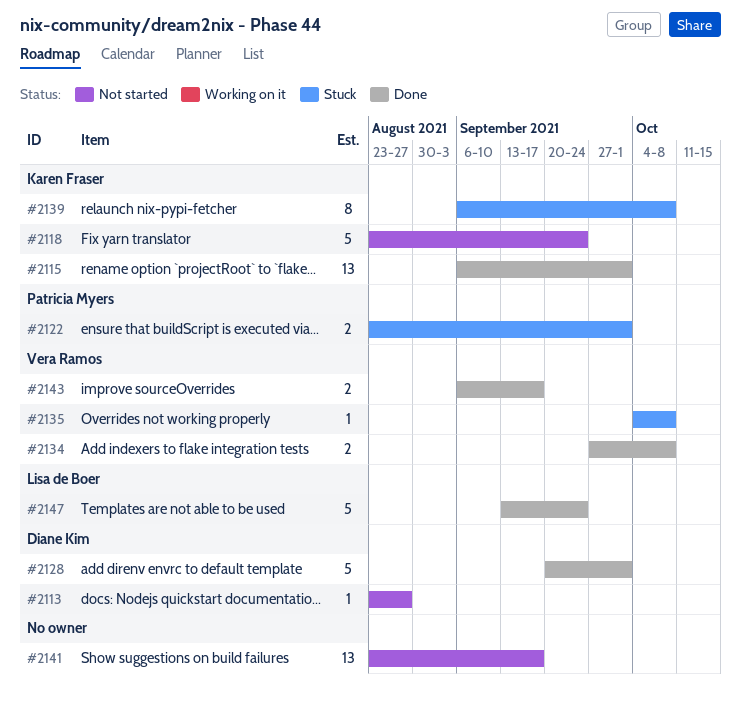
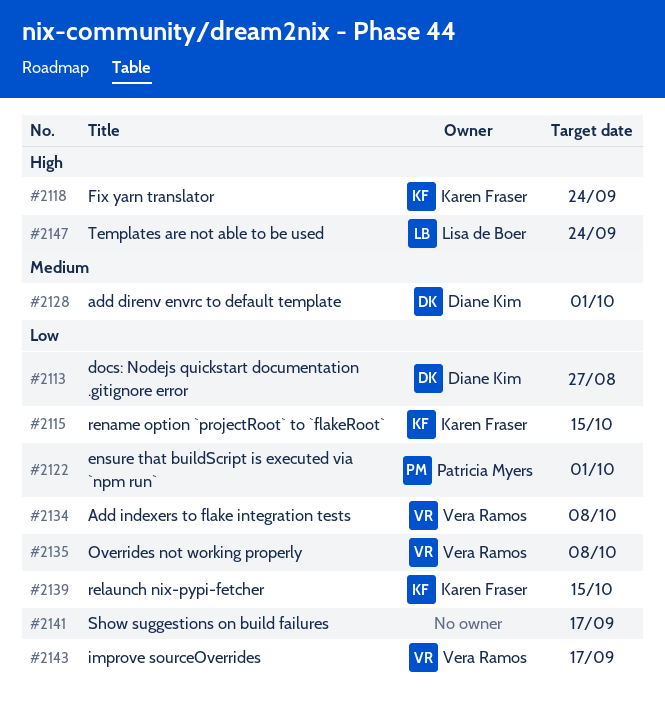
#2115, due: Oct 1 -> Oct 15
#2139, due: Oct 8 -> Oct 15

